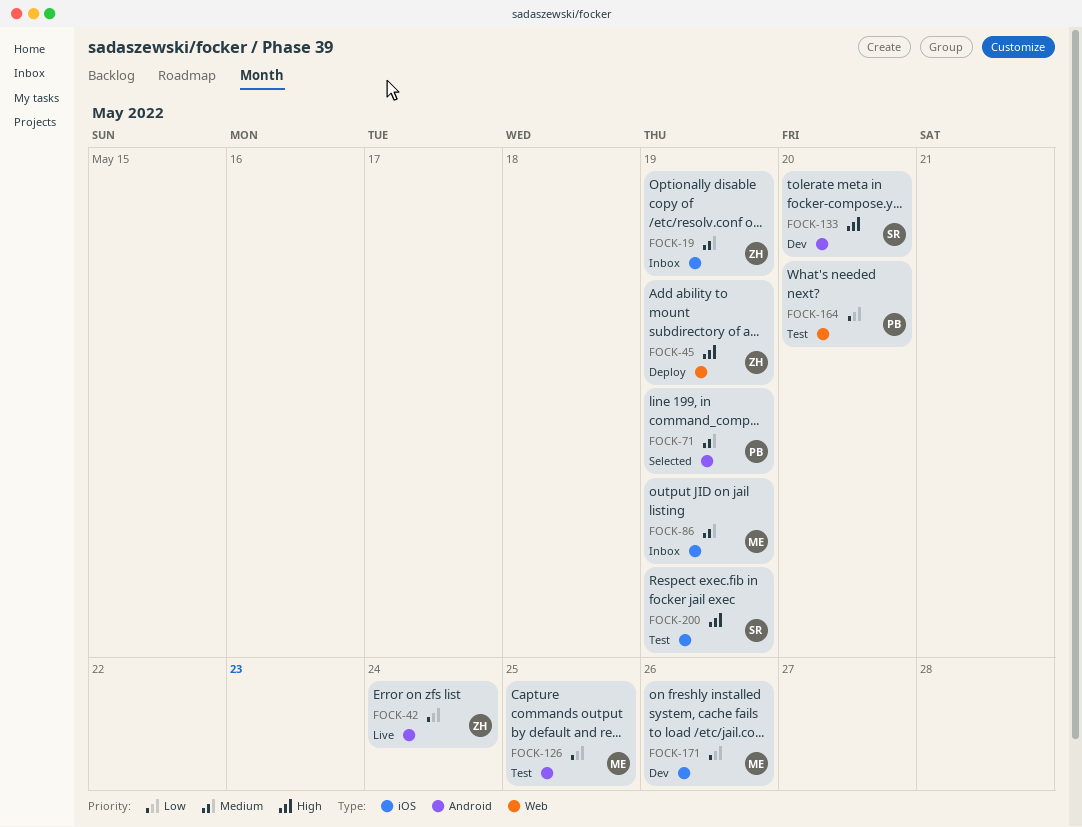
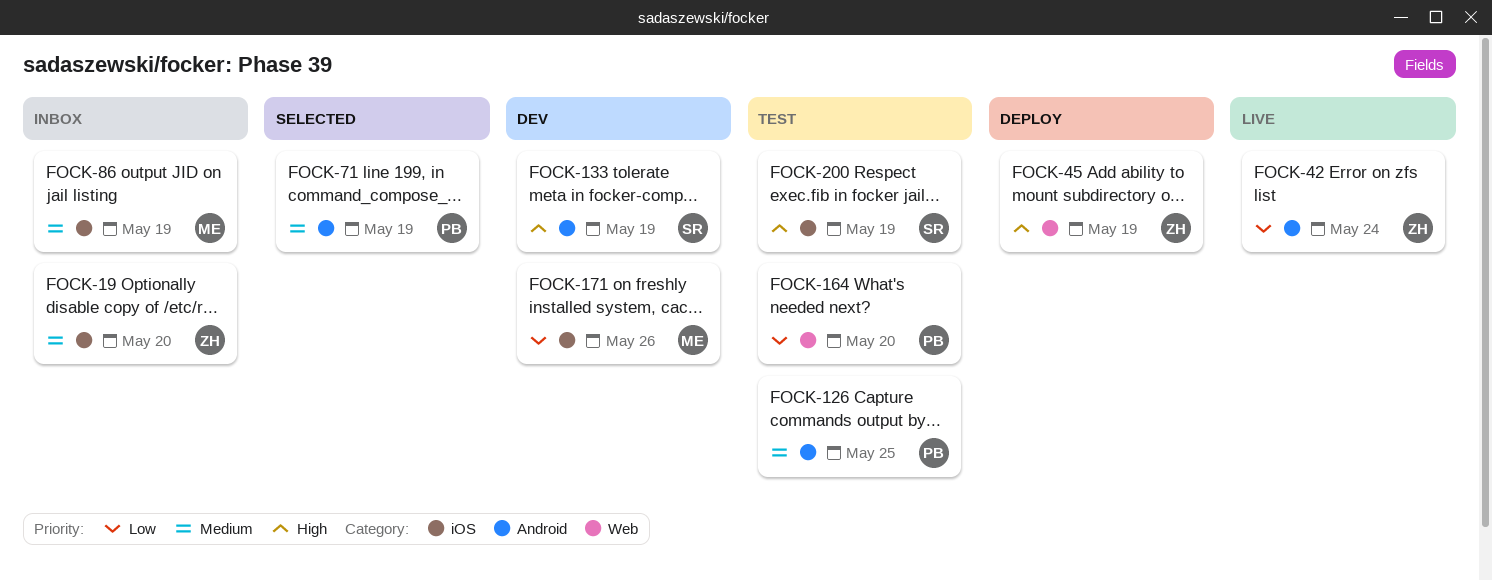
FOCK-19, due: May 19 -> May 20
FOCK-126, owner: ME -> PB
FOCK-126, priority: Low -> Medium
FOCK-133, due: May 20 -> May 19

